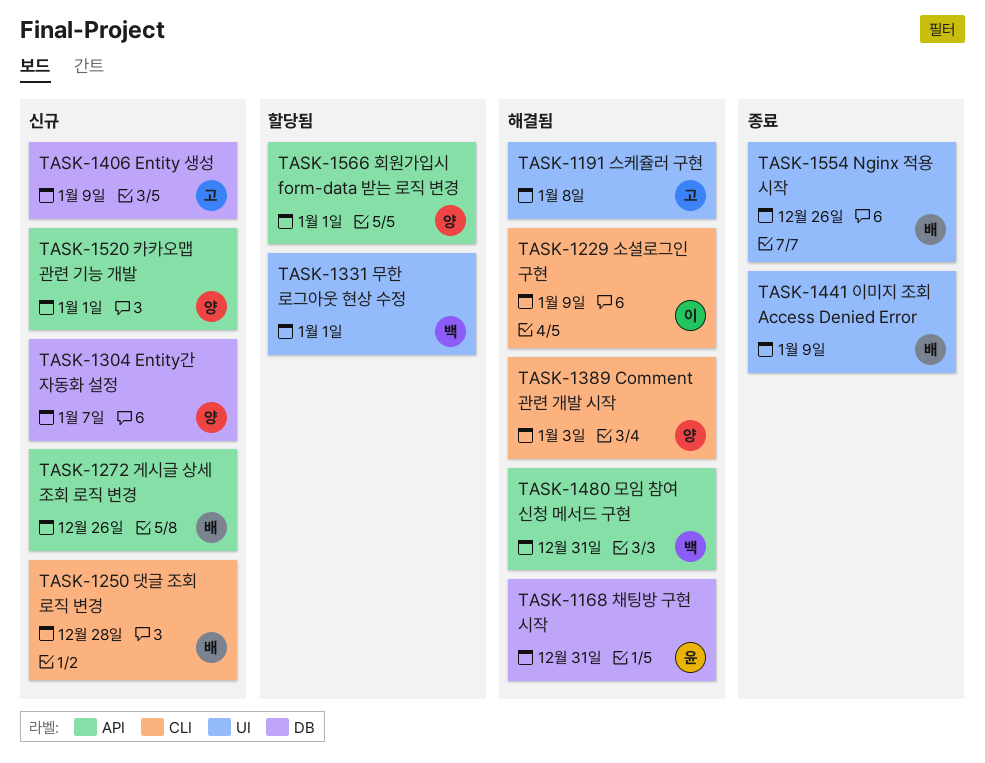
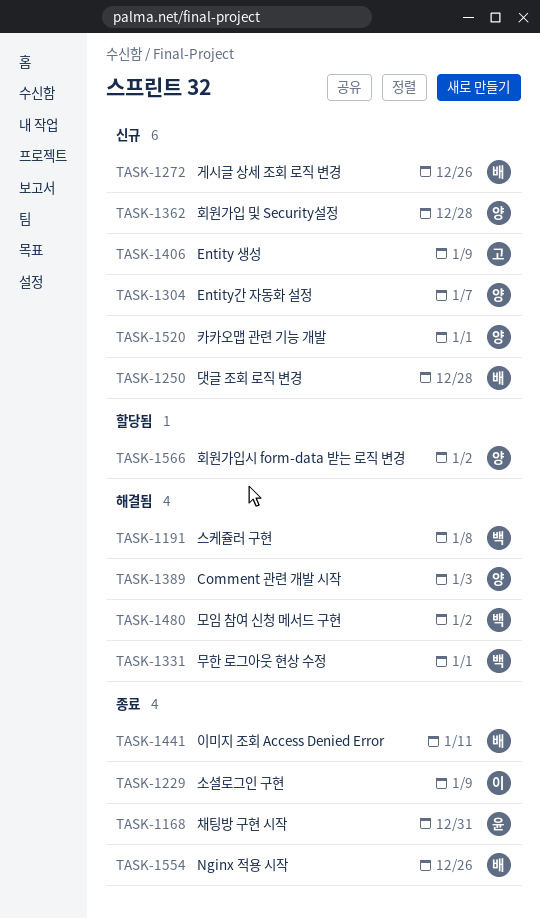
TASK-1168, status: 해결됨 -> 종료
TASK-1191, owner: 고 -> 백
TASK-1229, status: 해결됨 -> 종료
TASK-1331, status: 할당됨 -> 해결됨
TASK-1362: none -> present
TASK-1441, due: Jan 9 -> Jan 11
TASK-1480, due: Dec 31 -> Jan 2
TASK-1566, due: Jan 1 -> Jan 2

